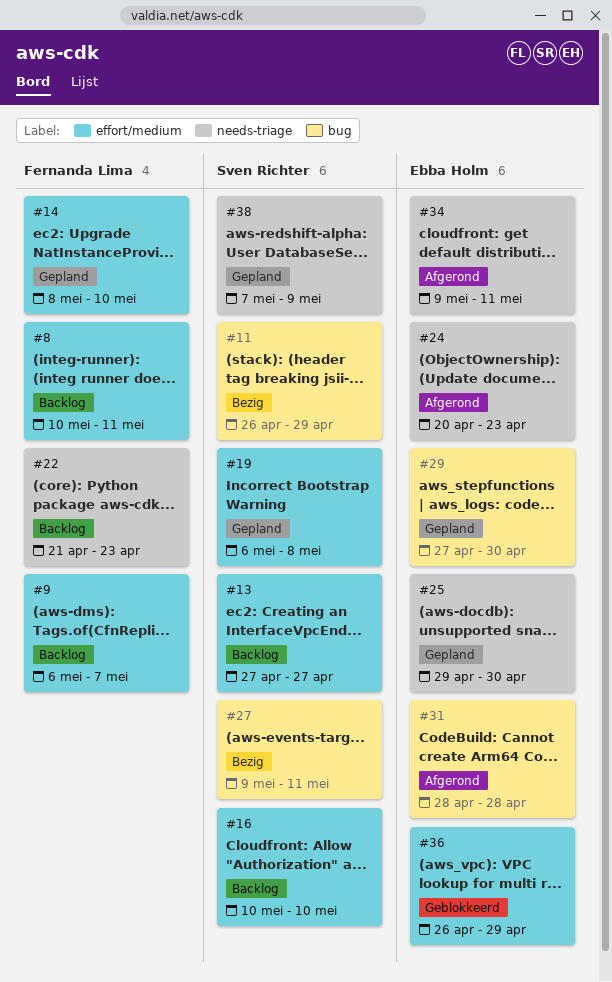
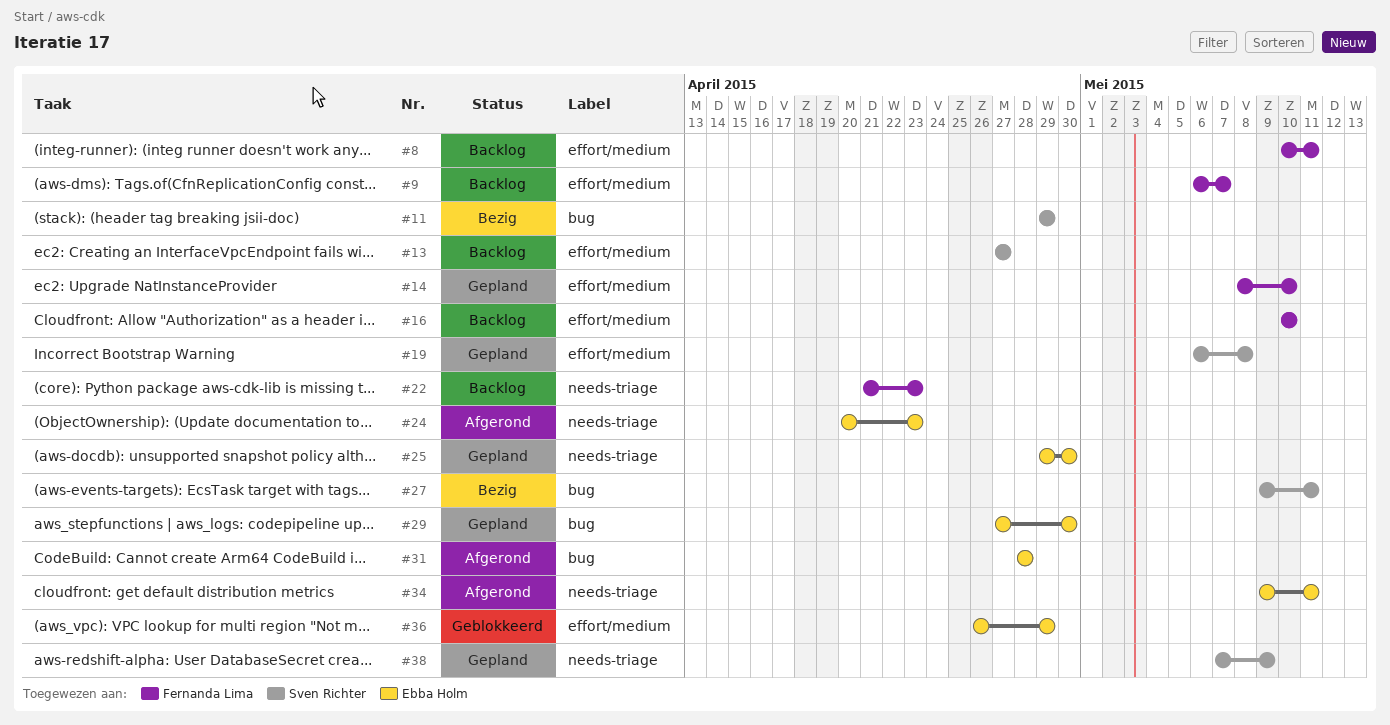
#11, start: Apr 26 -> Apr 29
#16, owner: Sven Richter -> Fernanda Lima

